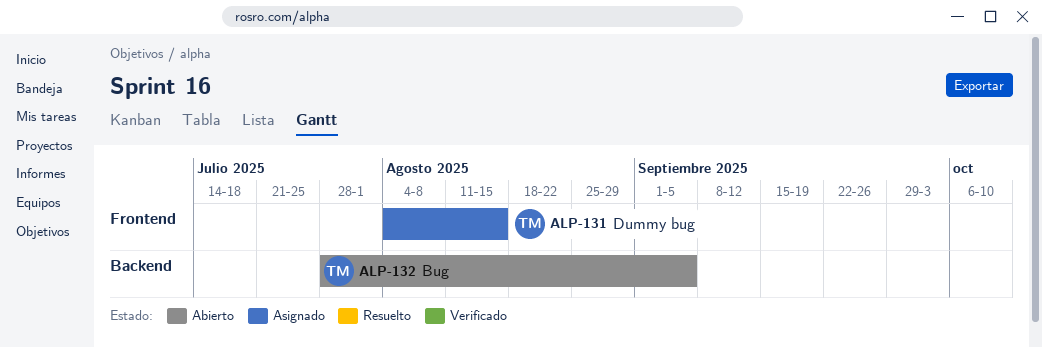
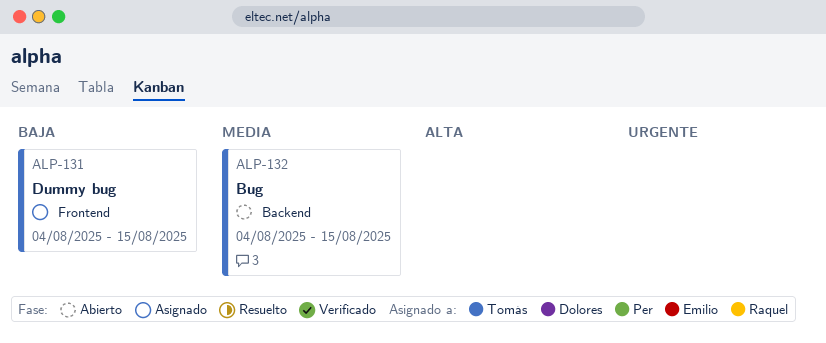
ALP-132, start: Jul 28 -> Aug 4
ALP-132, due: Sep 5 -> Aug 15

